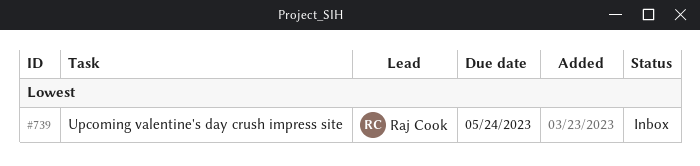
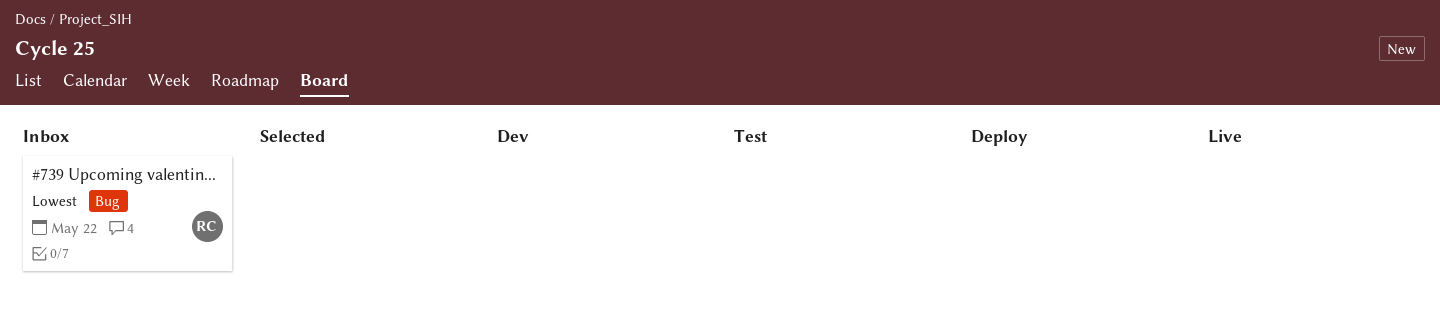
#739, due: May 24 -> May 22

